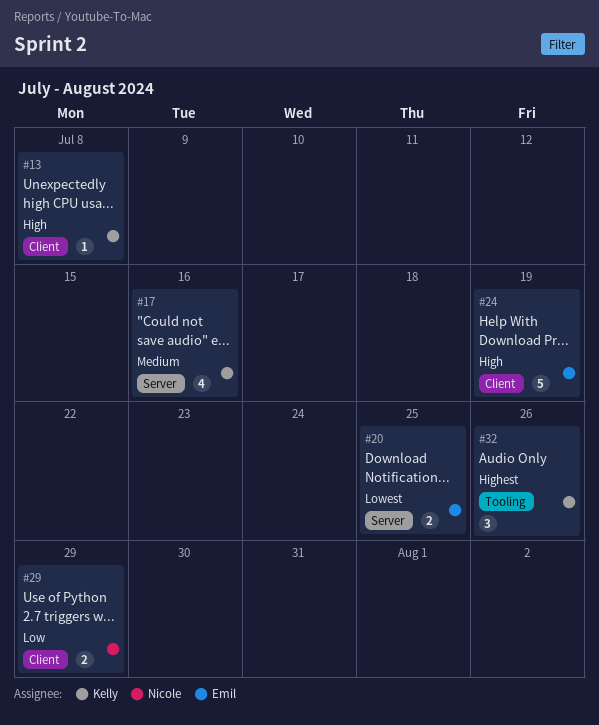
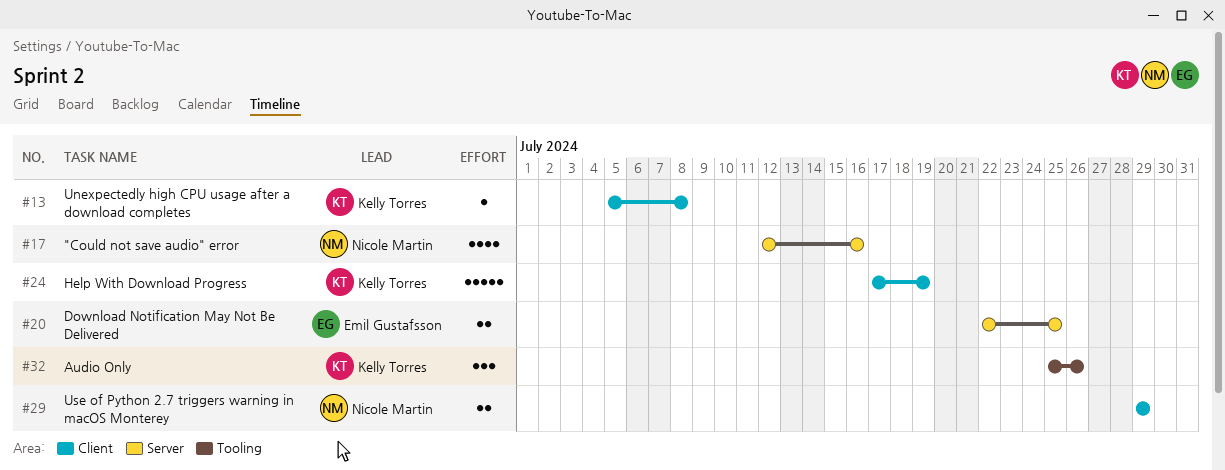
#17, owner: Kelly Torres -> Nicole Martin
#24, owner: Emil Gustafsson -> Kelly Torres

